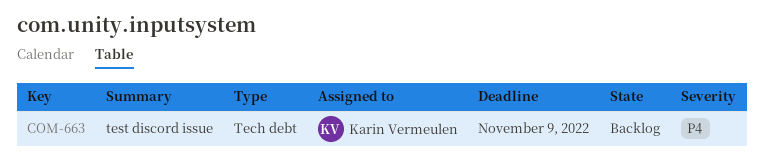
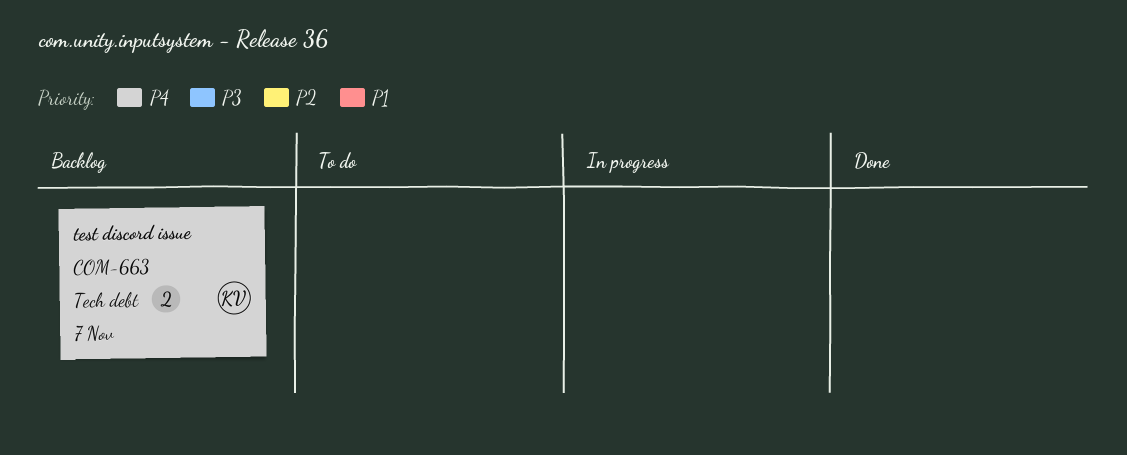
COM-663, due: Nov 9 -> Nov 7

